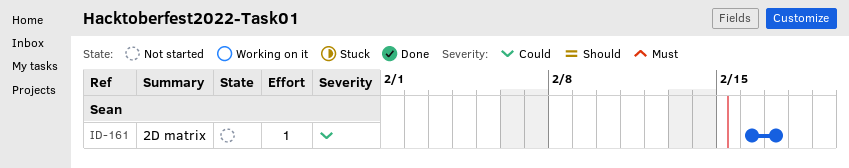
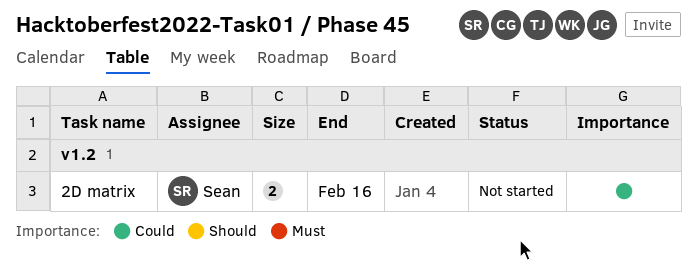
2D matrix, estimate: 1 -> 2
2D matrix, due: Feb 17 -> Feb 16

